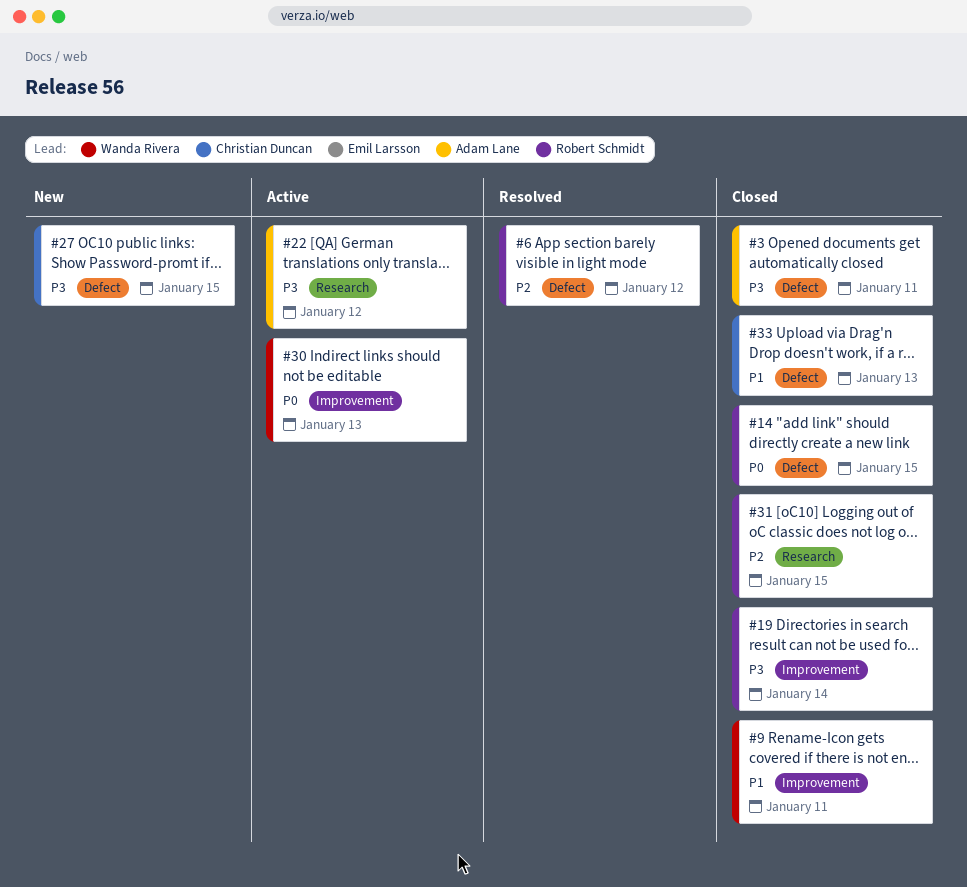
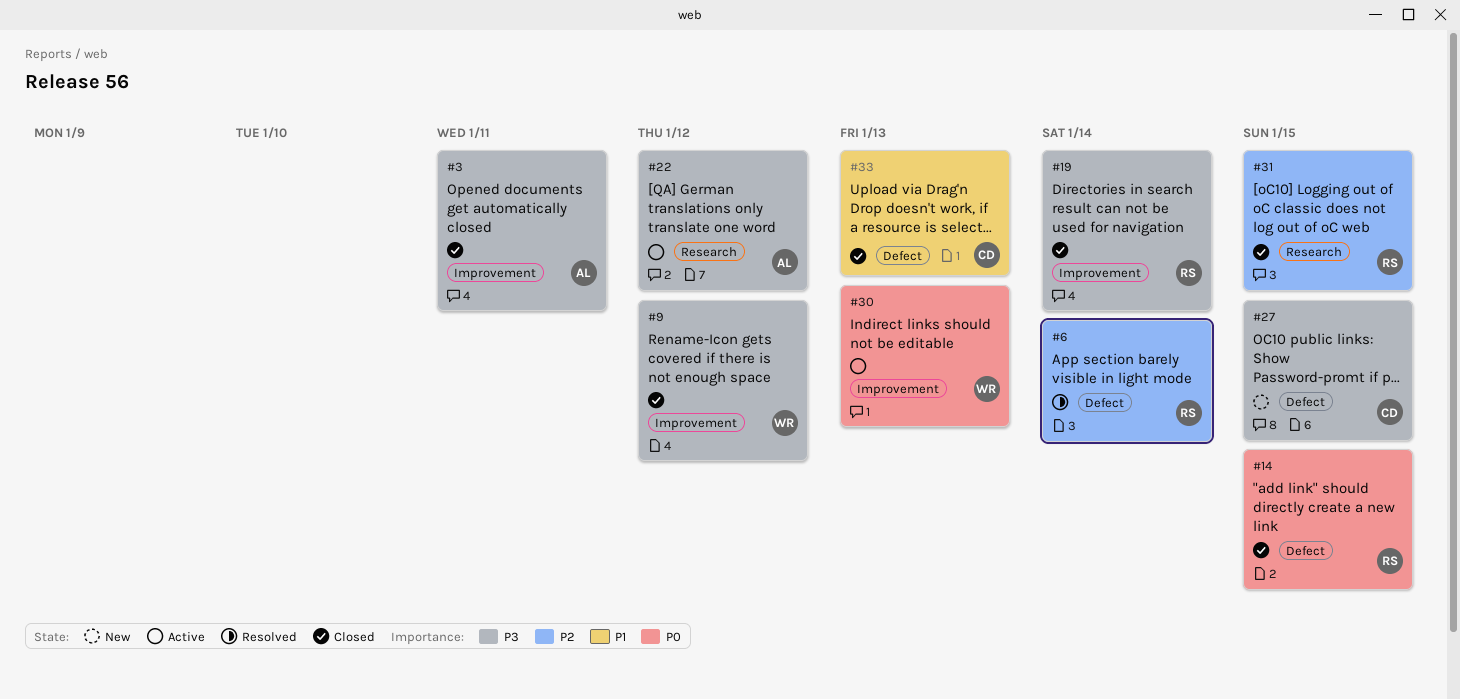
#3, label: Defect -> Improvement
#6, due: Jan 12 -> Jan 14
#9, priority: P1 -> P3
#9, due: Jan 11 -> Jan 12

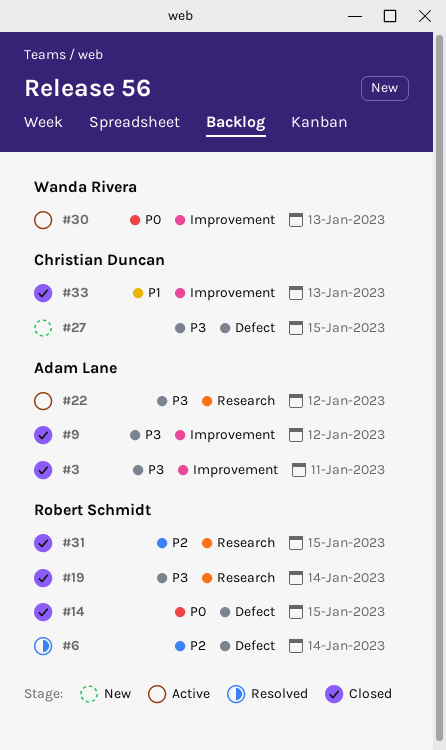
#9, owner: Wanda Rivera -> Adam Lane
#19, label: Improvement -> Research
#33, label: Defect -> Improvement

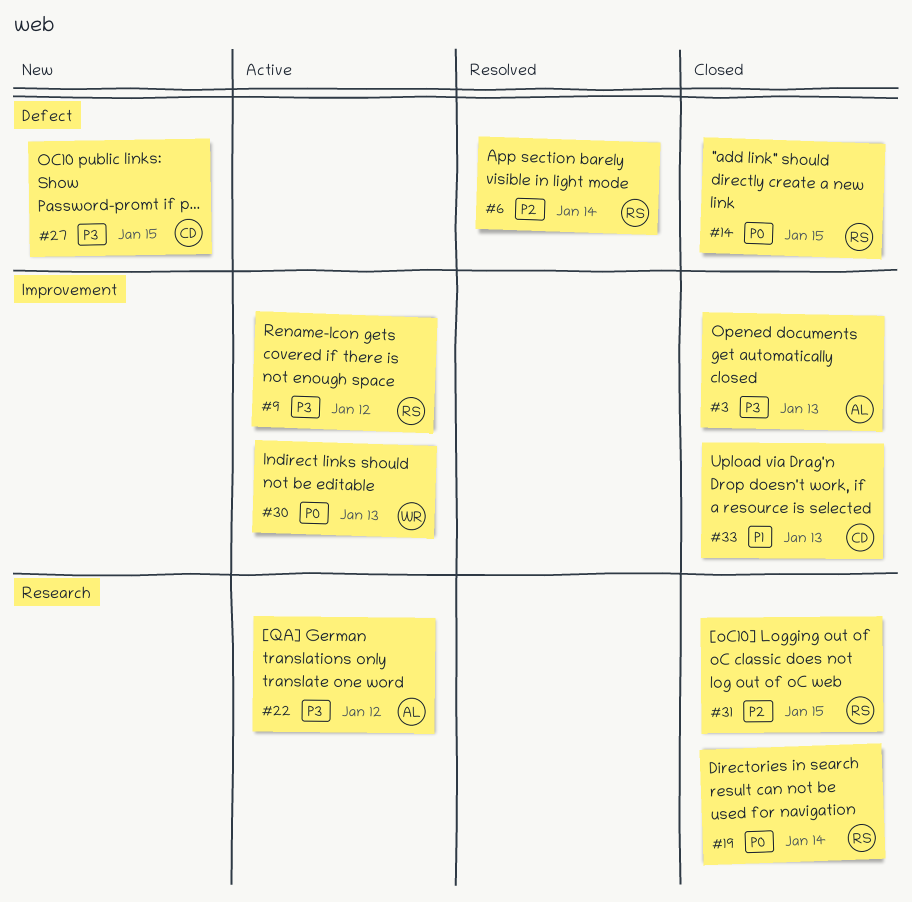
#3, due: Jan 11 -> Jan 13
#9, status: Closed -> Active
#9, owner: Adam Lane -> Robert Schmidt
#19, priority: P3 -> P0

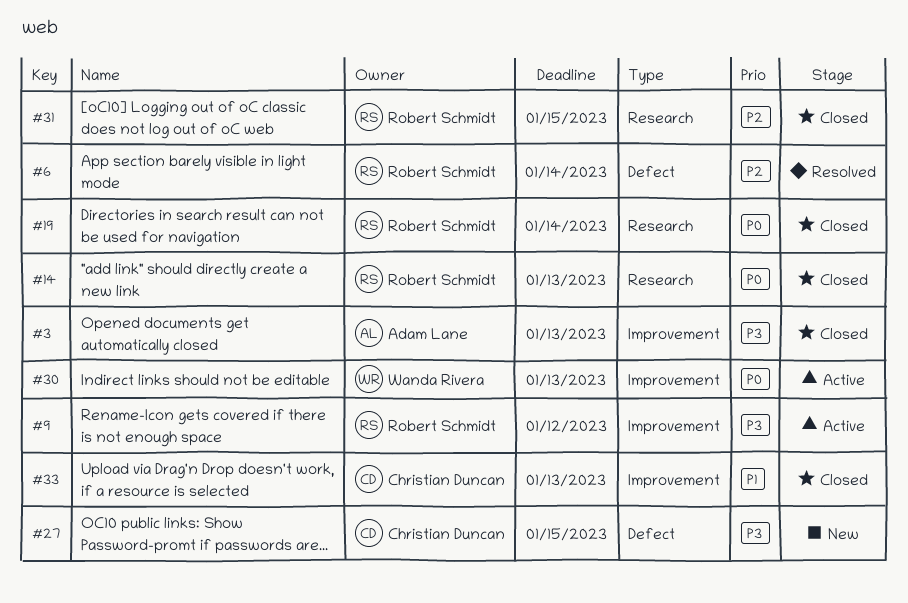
#14, label: Defect -> Research
#14, due: Jan 15 -> Jan 13
#22: present -> none

